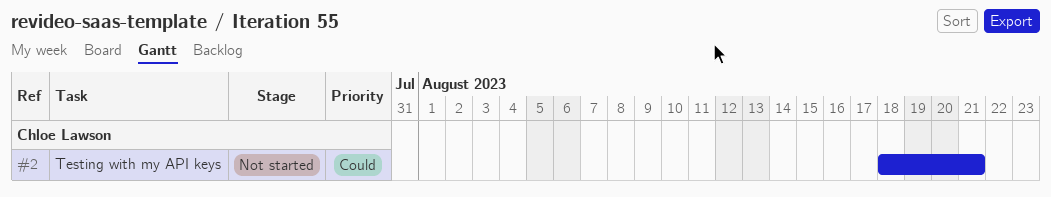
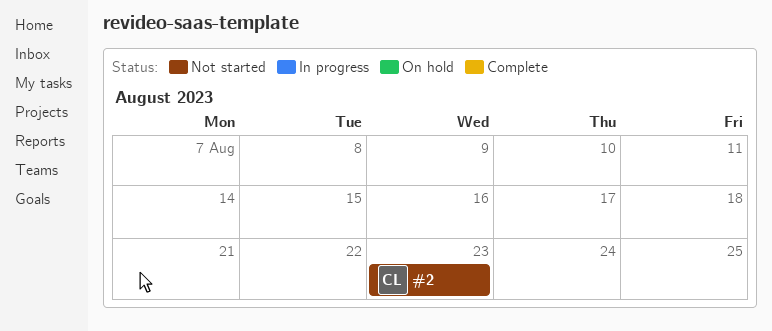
#2, start: Aug 18 -> Aug 23
#2, due: Aug 21 -> Aug 23

